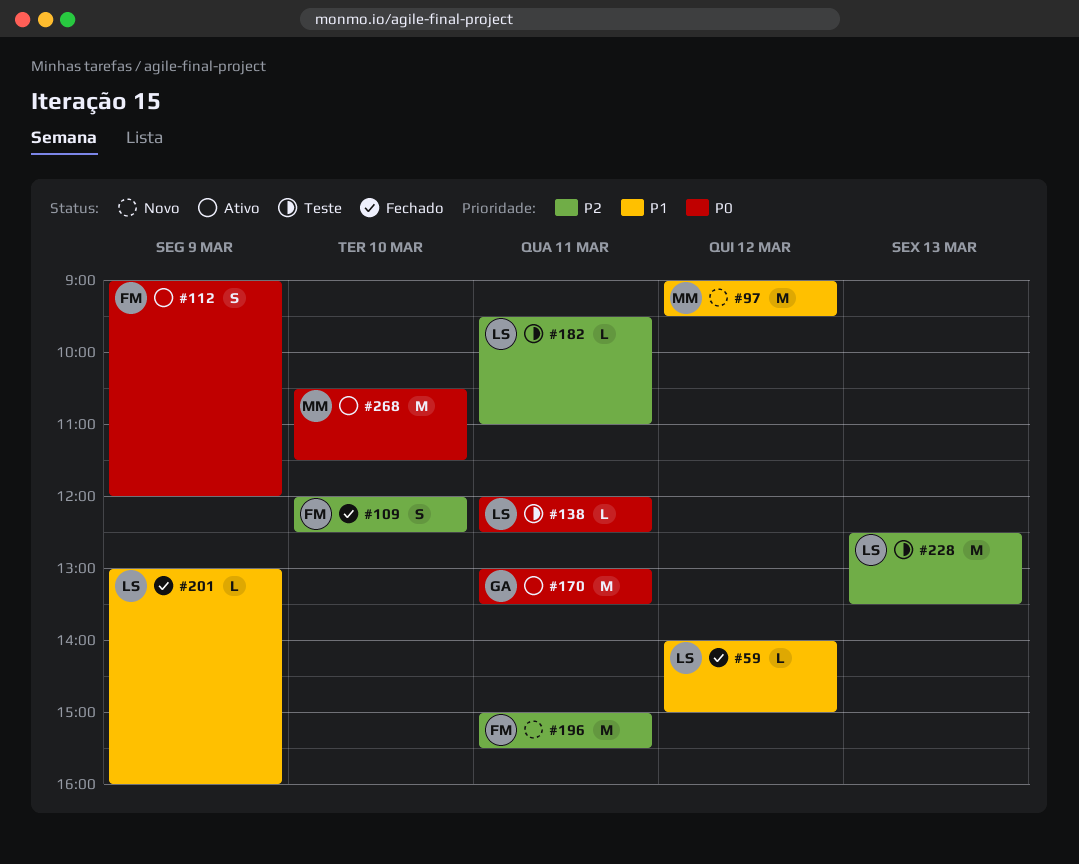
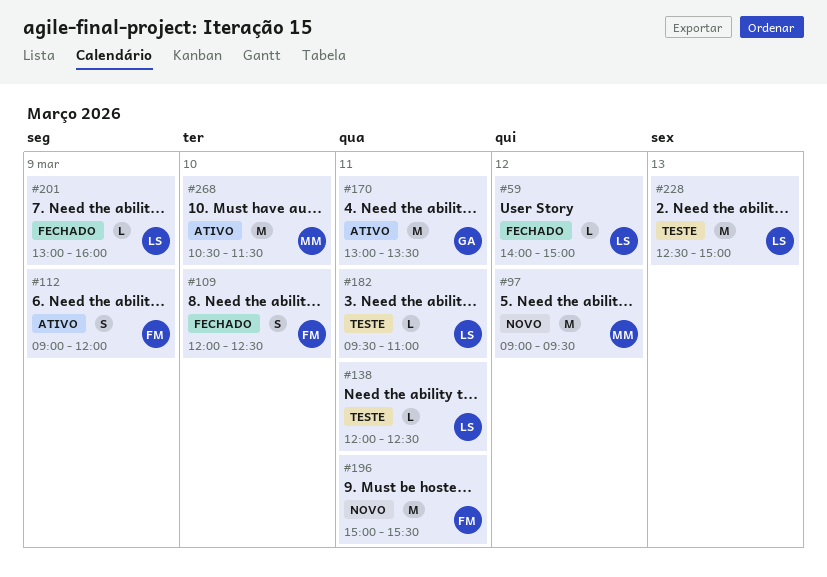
#228, ends: 13:30 -> 15:00

